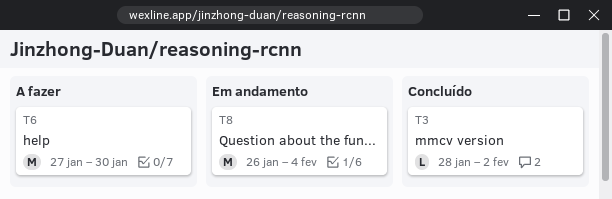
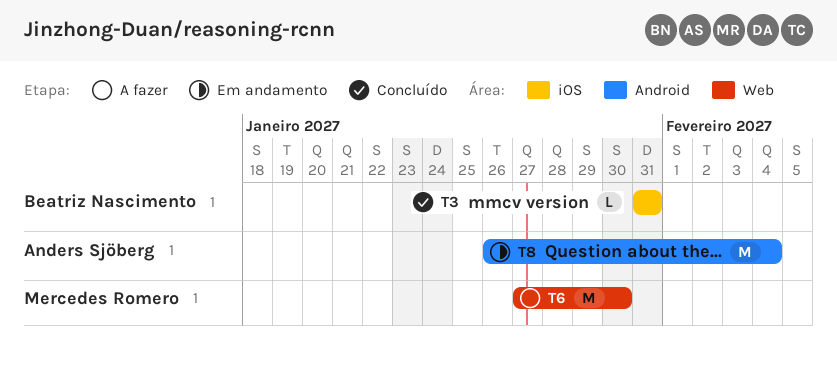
T3, start: Jan 28 -> Jan 31
T3, due: Feb 2 -> Jan 31

